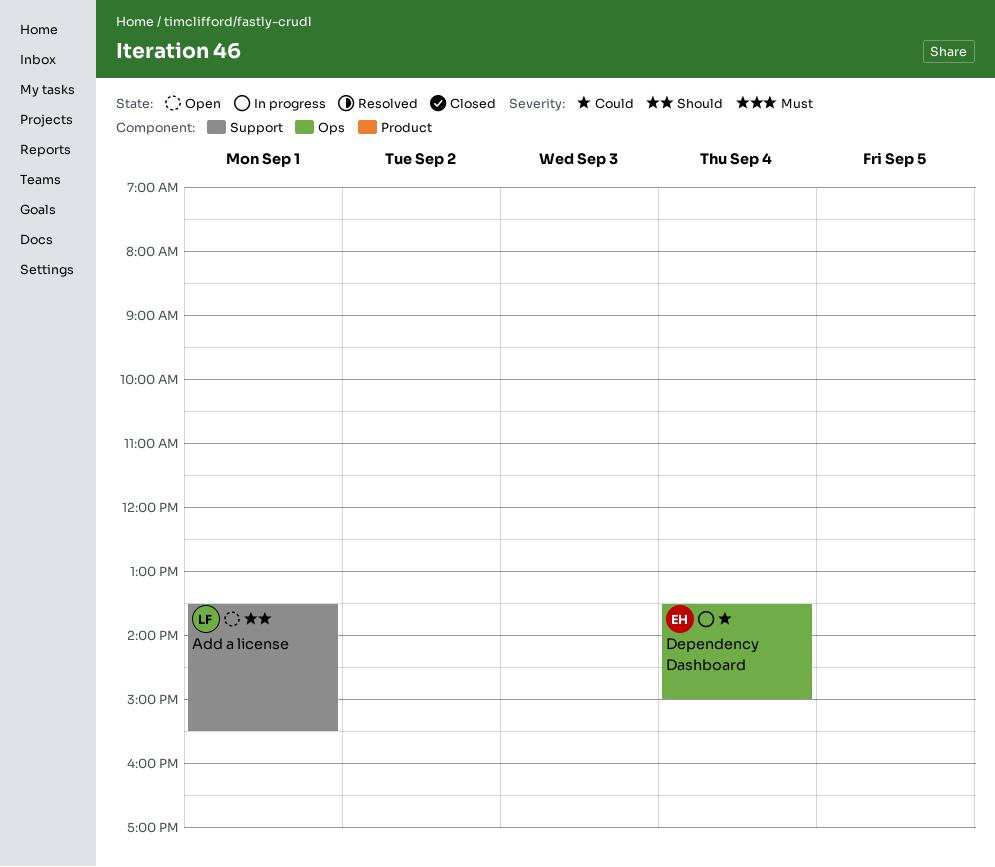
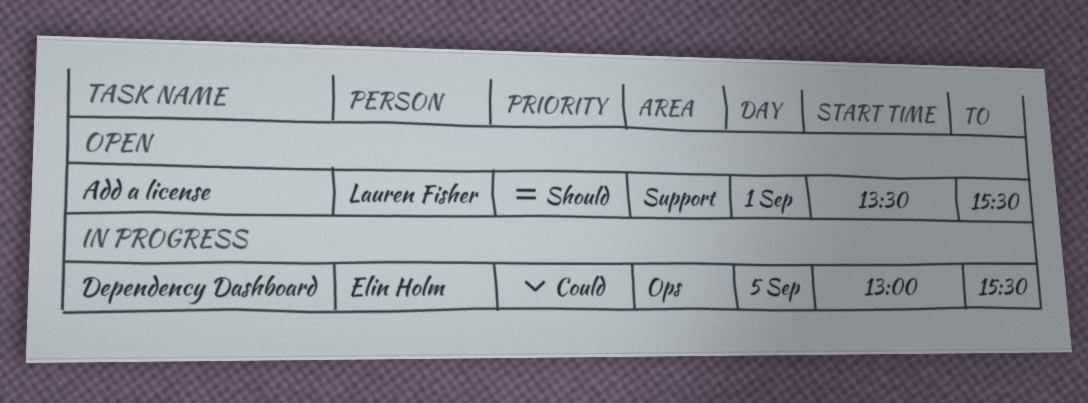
Dependency Dashboard, day: Sep 4 -> Sep 5
Dependency Dashboard, begins: 13:30 -> 13:00
Dependency Dashboard, ends: 15:00 -> 15:30

